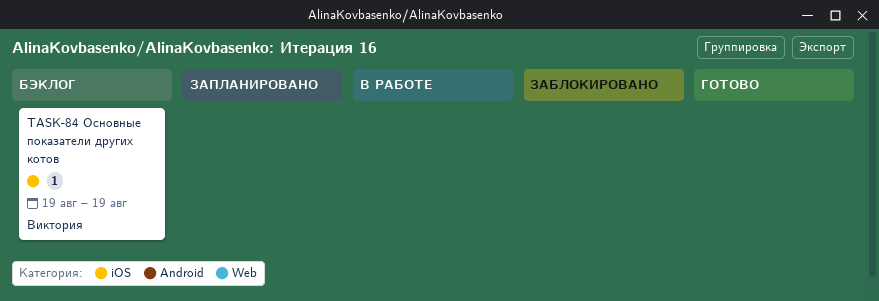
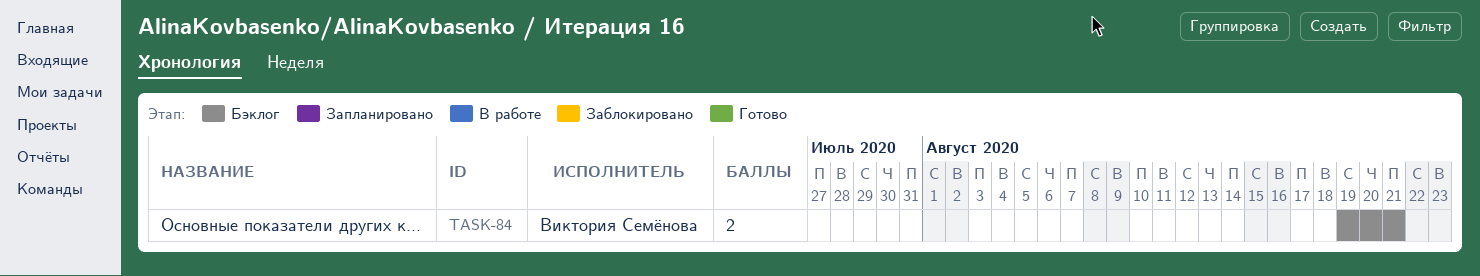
TASK-84, estimate: 1 -> 2
TASK-84, due: Aug 19 -> Aug 21

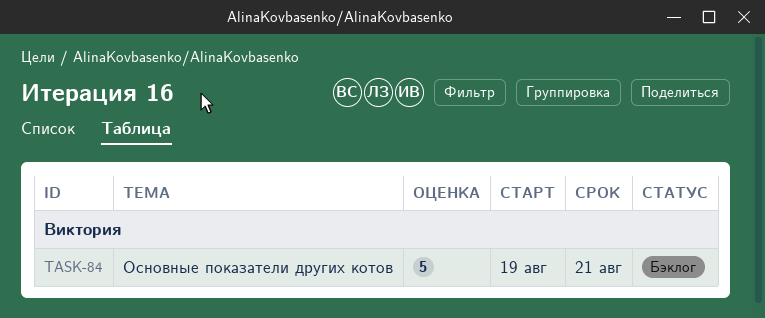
TASK-84, estimate: 2 -> 5

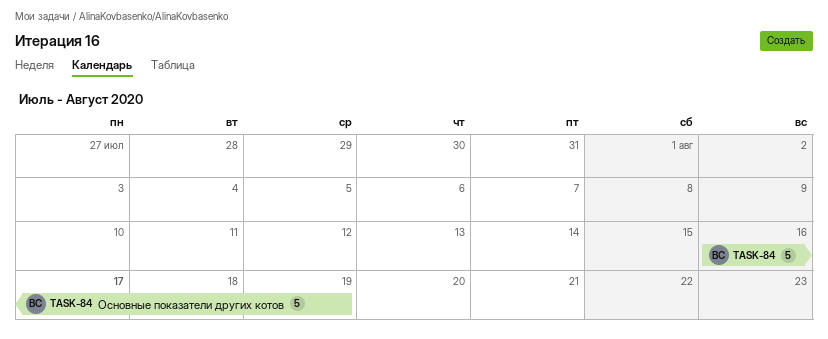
TASK-84, start: Aug 19 -> Aug 16
TASK-84, due: Aug 21 -> Aug 19

